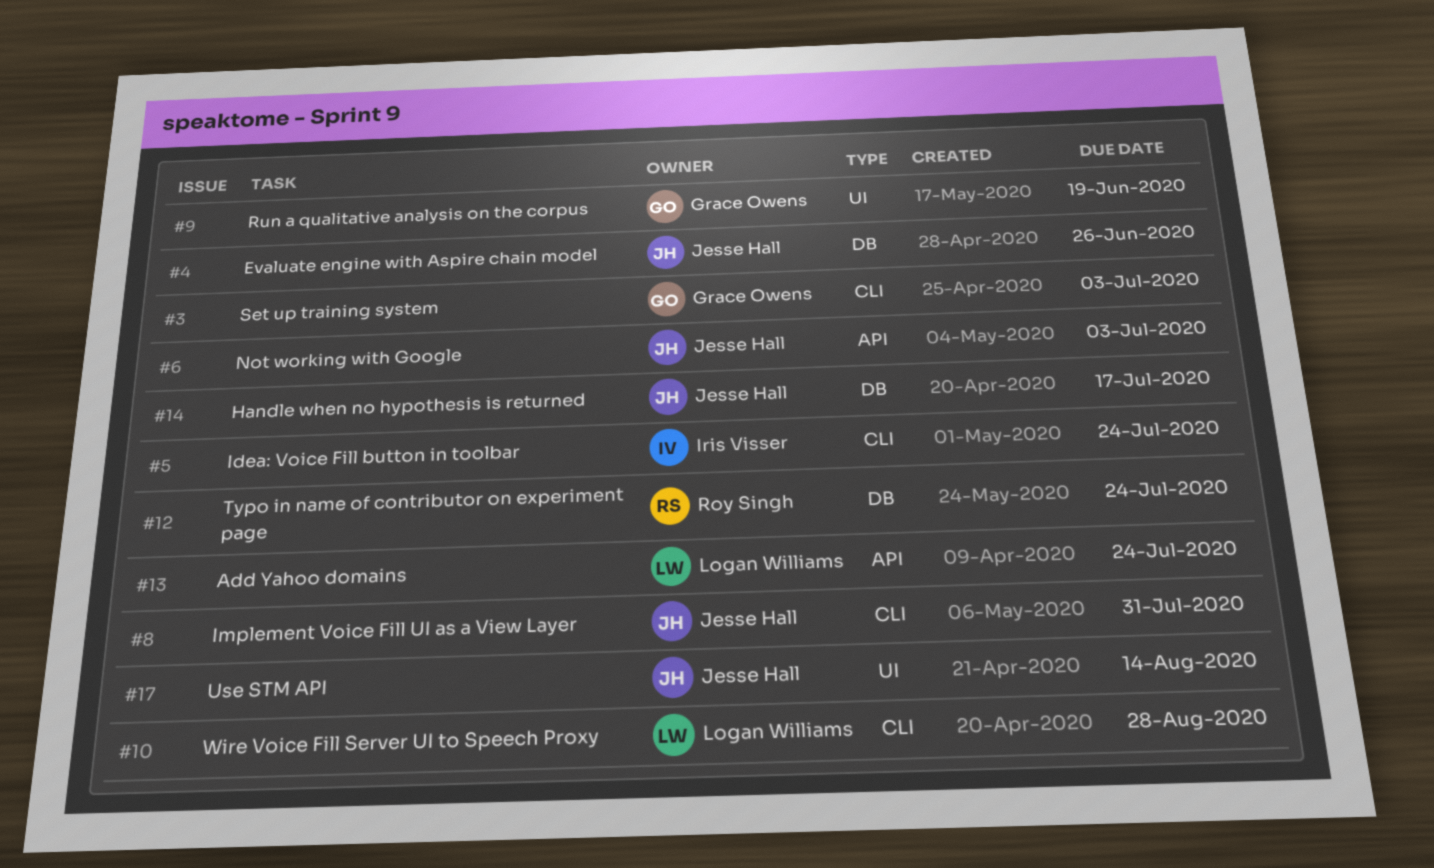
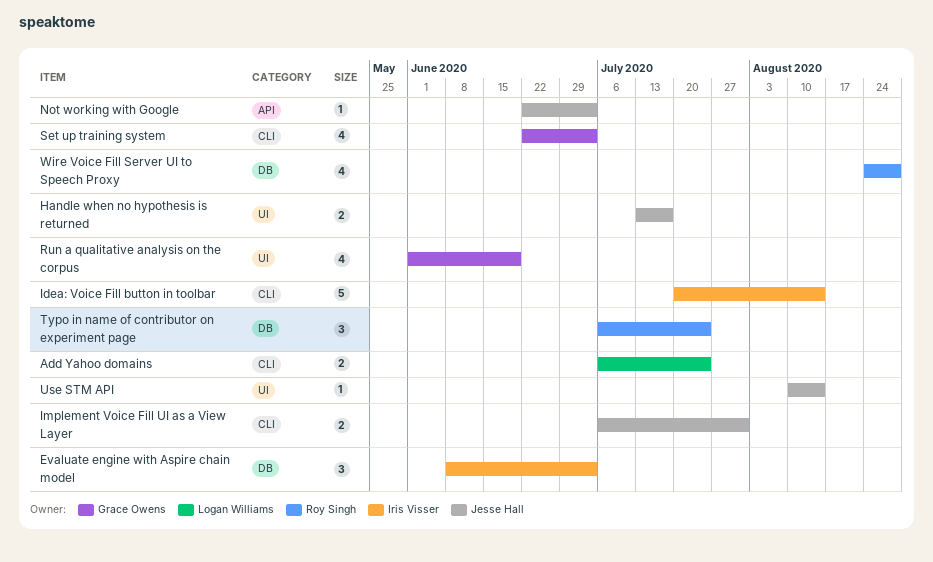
Add Yahoo domains, label: API -> CLI
Evaluate engine with Aspire chain model, owner: Jesse Hall -> Iris Visser
Evaluate engine with Aspire chain model, due: Jun 26 -> Jul 3
Handle when no hypothesis is returned, label: DB -> UI
Idea: Voice Fill button in toolbar, due: Jul 24 -> Aug 14
Wire Voice Fill Server UI to Speech Proxy, owner: Logan Williams -> Roy Singh
Wire Voice Fill Server UI to Speech Proxy, label: CLI -> DB

